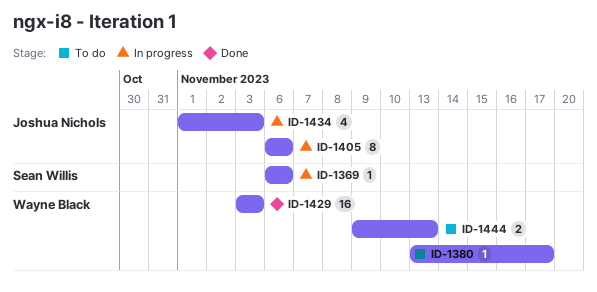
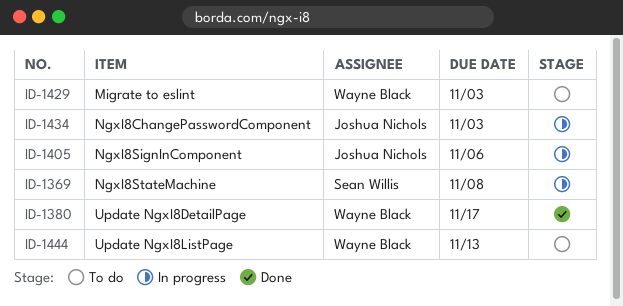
ID-1369, due: Nov 6 -> Nov 8
ID-1380, status: To do -> Done
ID-1429, status: Done -> To do

